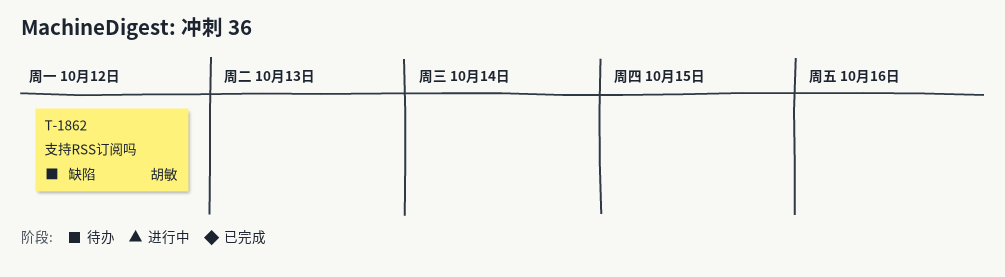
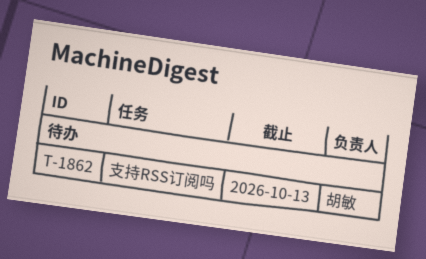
T-1862, due: Oct 12 -> Oct 13

